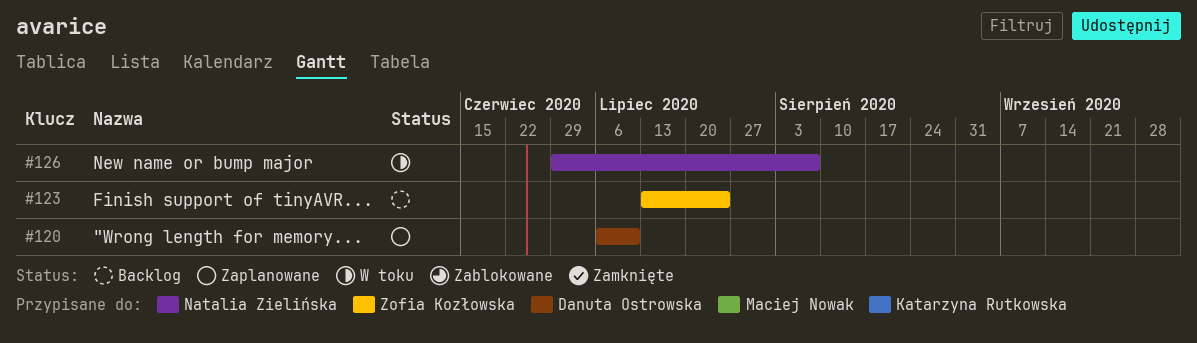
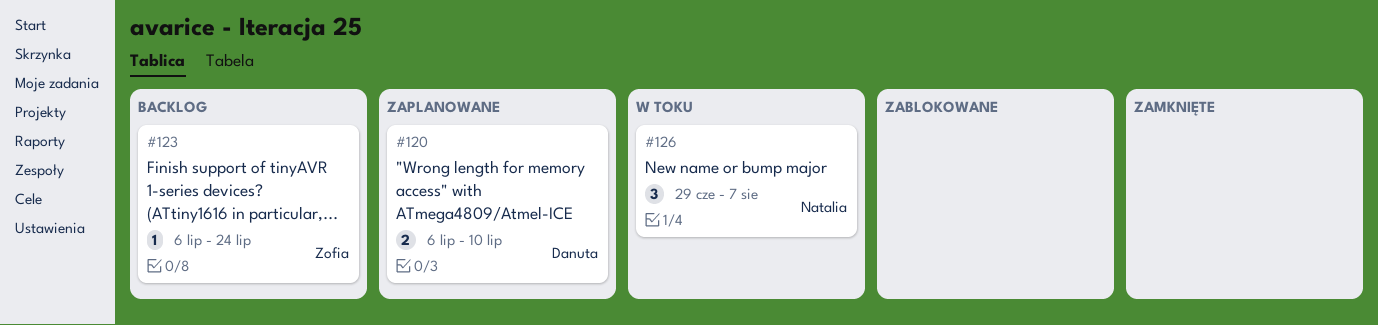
#123, start: Jul 13 -> Jul 6

